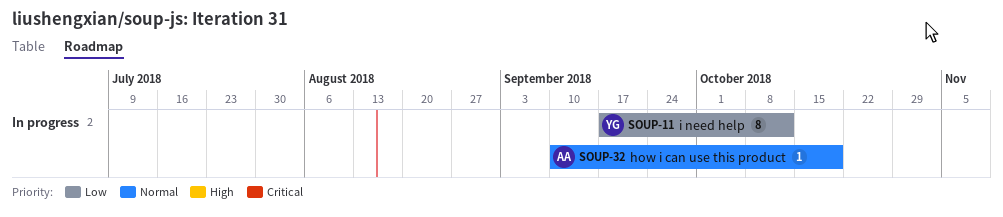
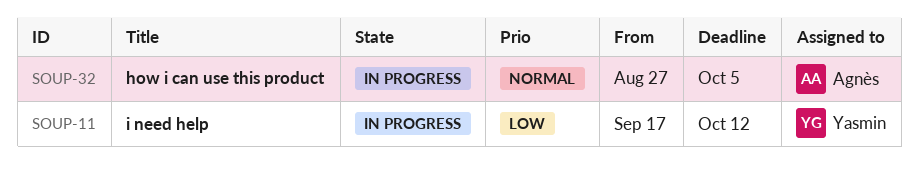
SOUP-32, start: Sep 10 -> Aug 27
SOUP-32, due: Oct 19 -> Oct 5

